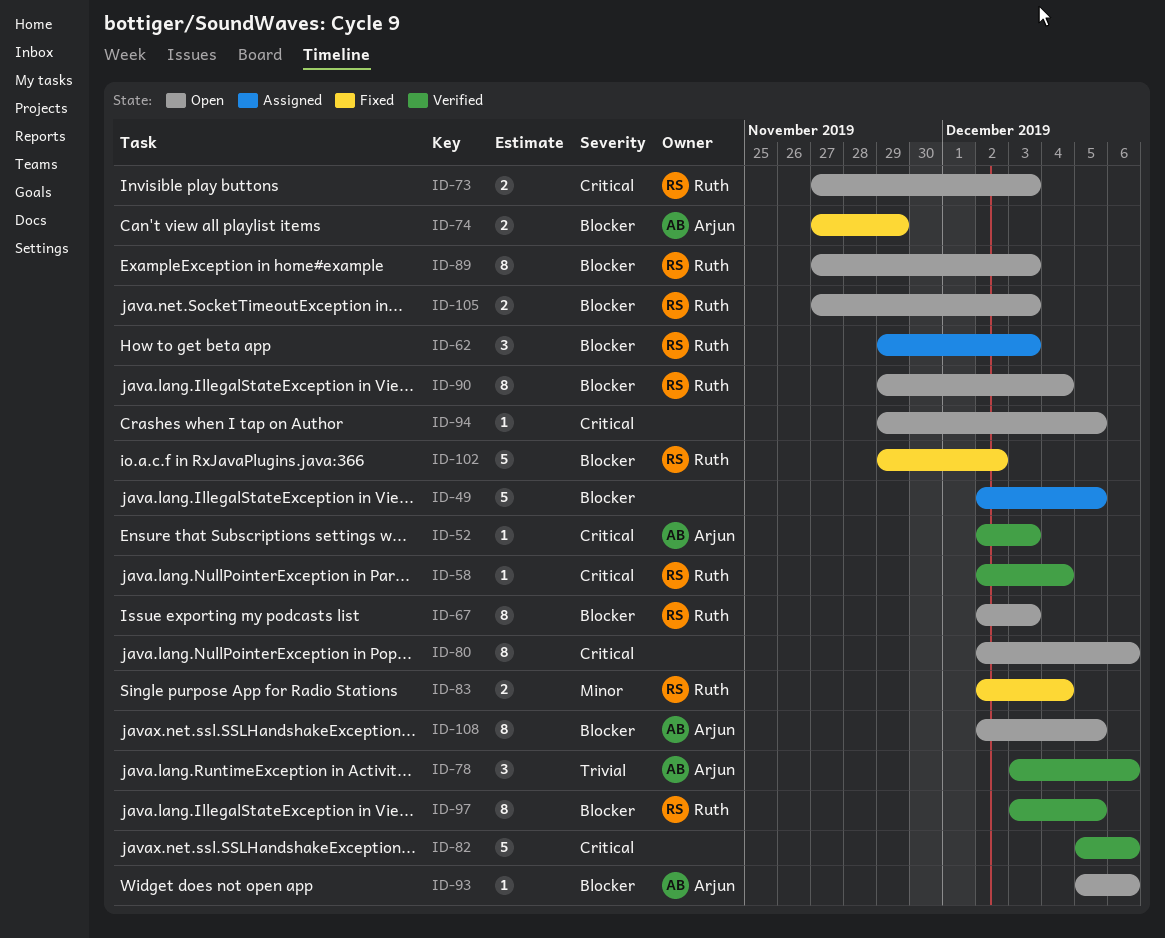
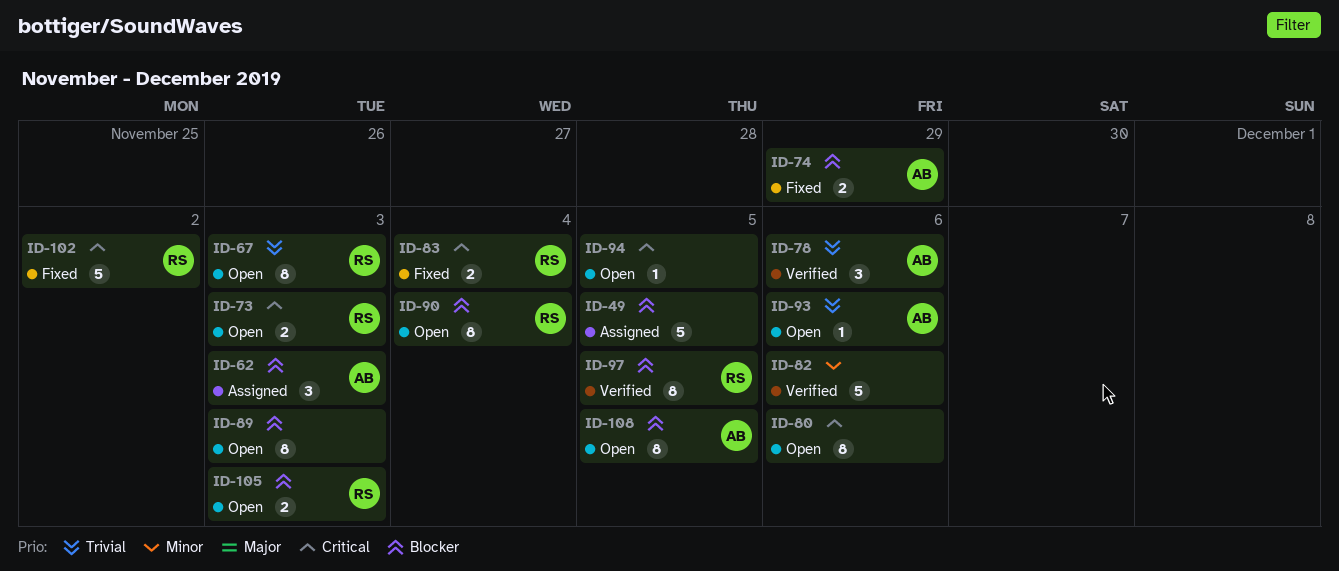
ID-52: present -> none
ID-58: present -> none
ID-62, owner: Ruth -> Arjun
ID-67, priority: Blocker -> Trivial
ID-82, priority: Critical -> Minor
ID-83, priority: Minor -> Critical
ID-89, owner: Ruth -> none
ID-93, priority: Blocker -> Trivial
ID-102, priority: Blocker -> Critical

